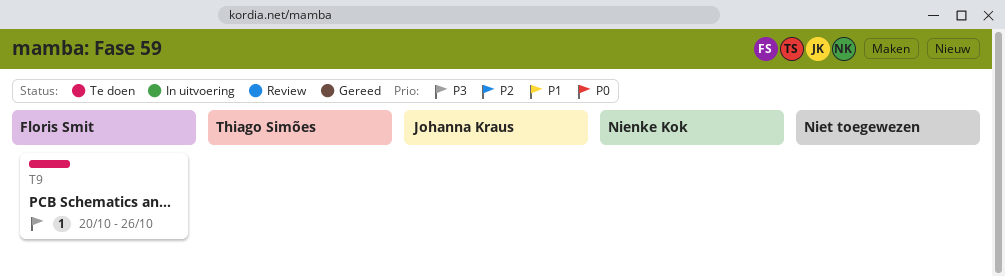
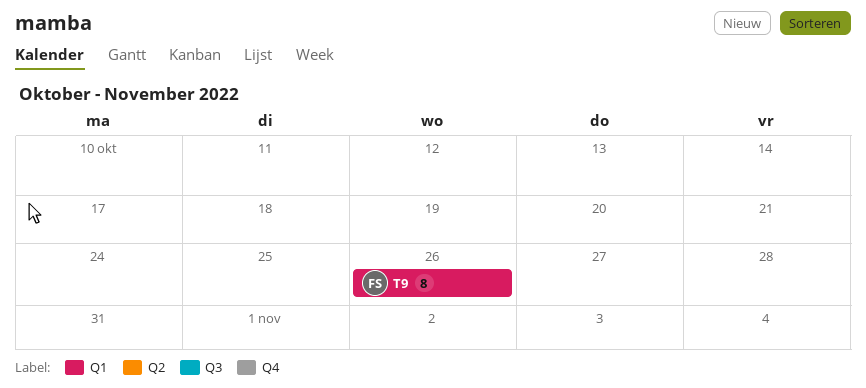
T9, estimate: 1 -> 8
T9, start: Oct 20 -> Oct 26

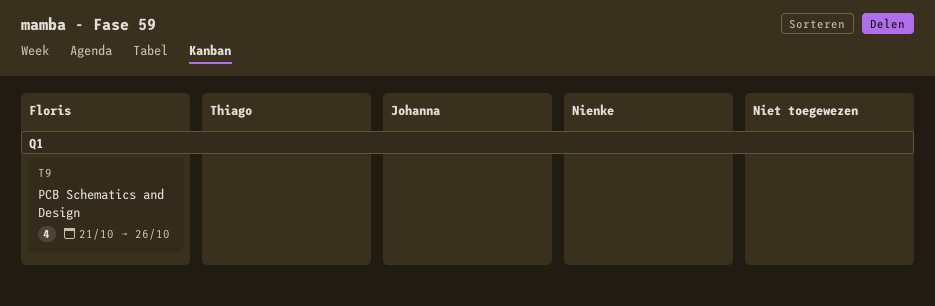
T9, estimate: 8 -> 4
T9, start: Oct 26 -> Oct 21

